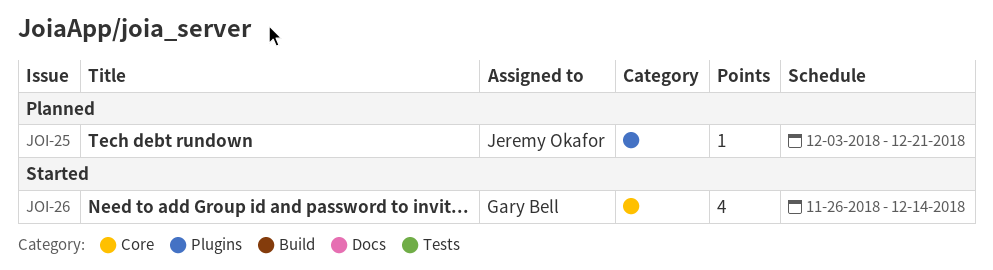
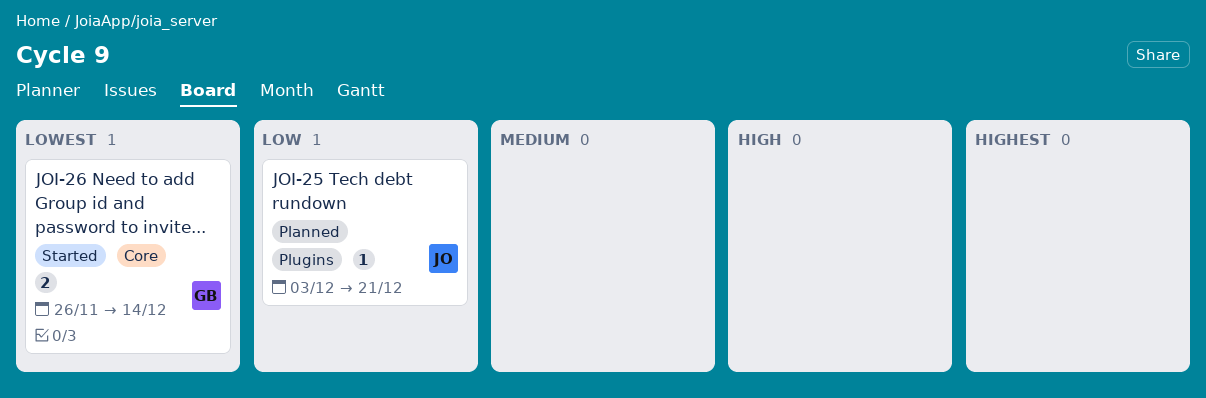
JOI-26, estimate: 4 -> 2

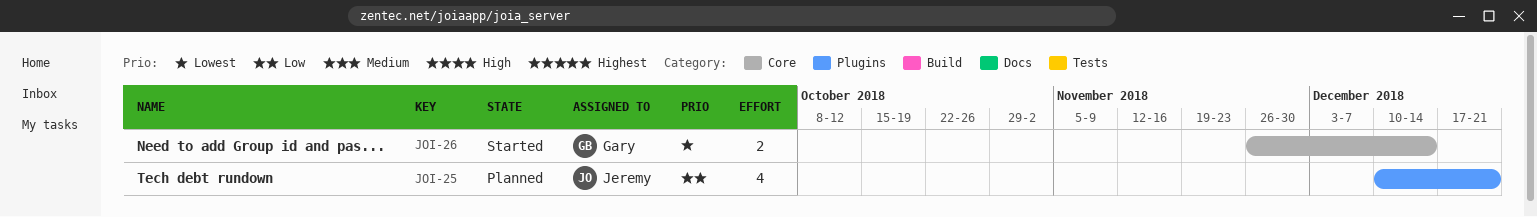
JOI-25, estimate: 1 -> 4
JOI-25, start: Dec 3 -> Dec 10

